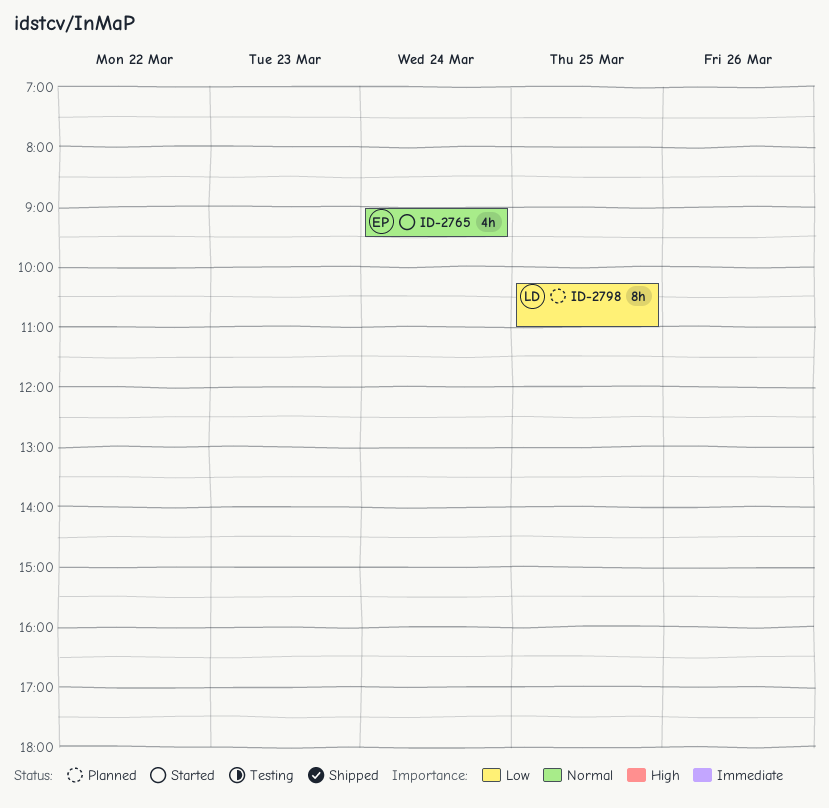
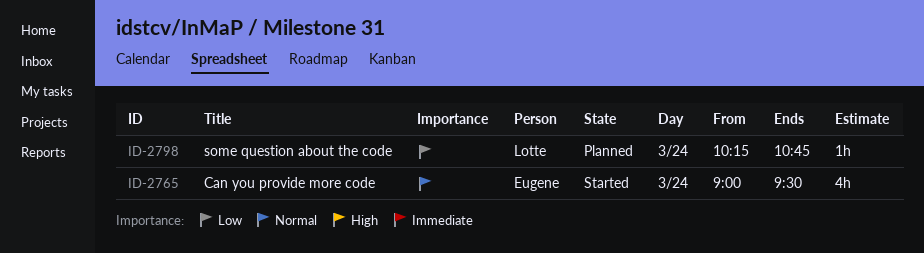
ID-2798, estimate: 8h -> 1h
ID-2798, day: Mar 25 -> Mar 24
ID-2798, ends: 11:00 -> 10:45

